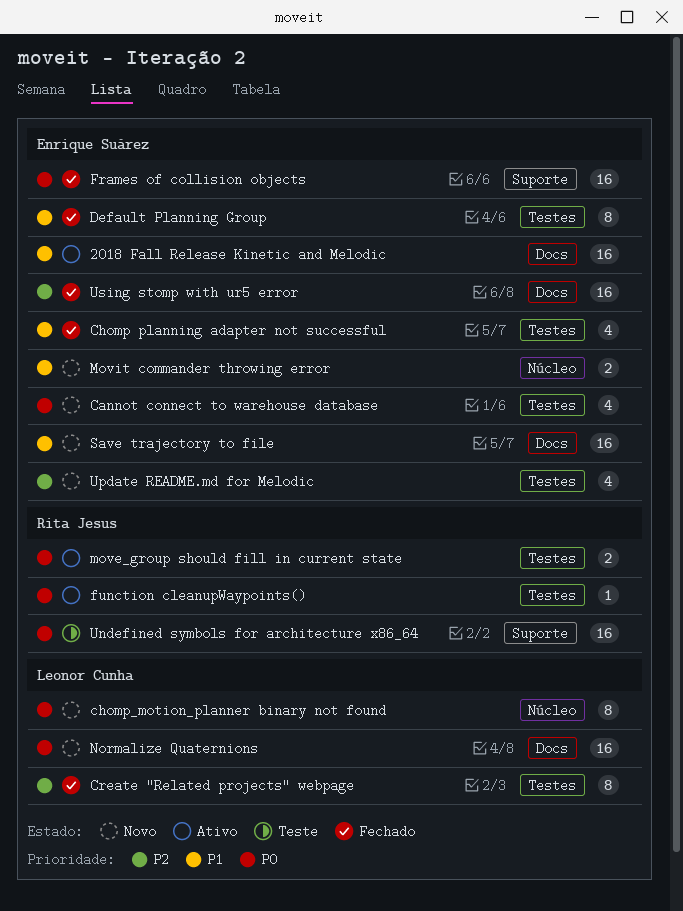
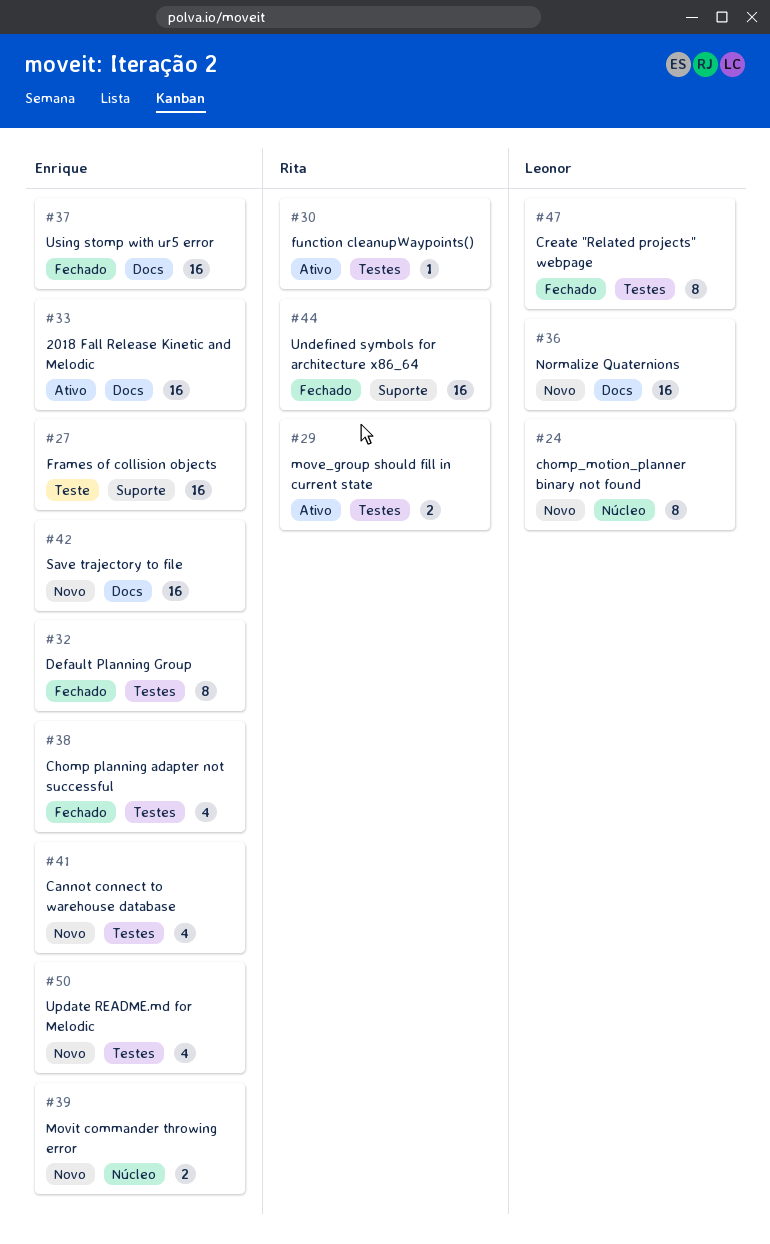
Frames of collision objects, status: Fechado -> Teste
Undefined symbols for architecture x86_64, status: Teste -> Fechado

